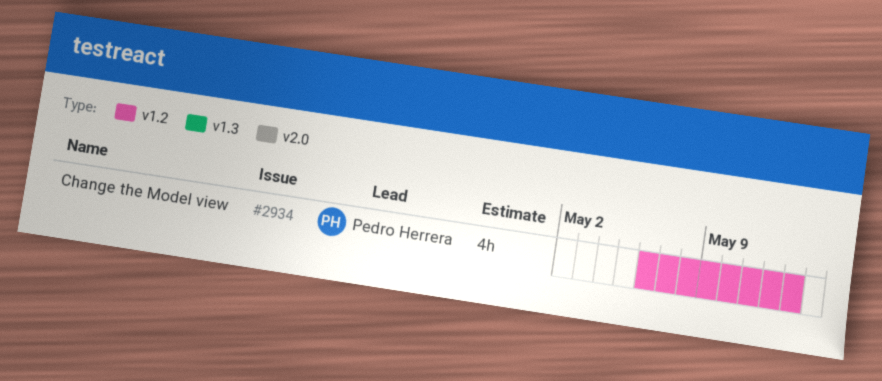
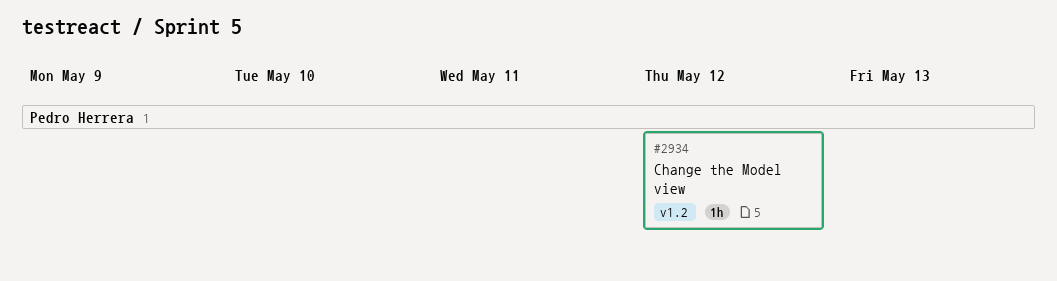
#2934, estimate: 4h -> 1h
#2934, due: May 13 -> May 12

